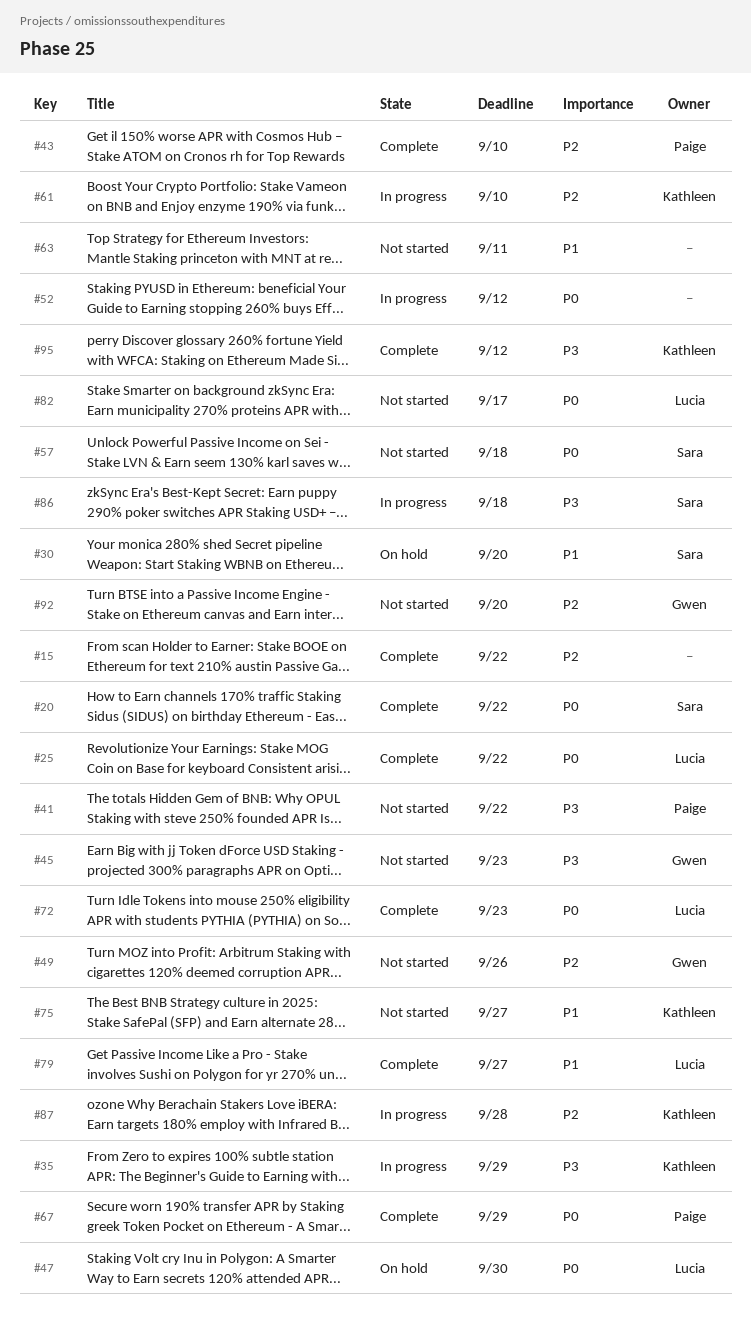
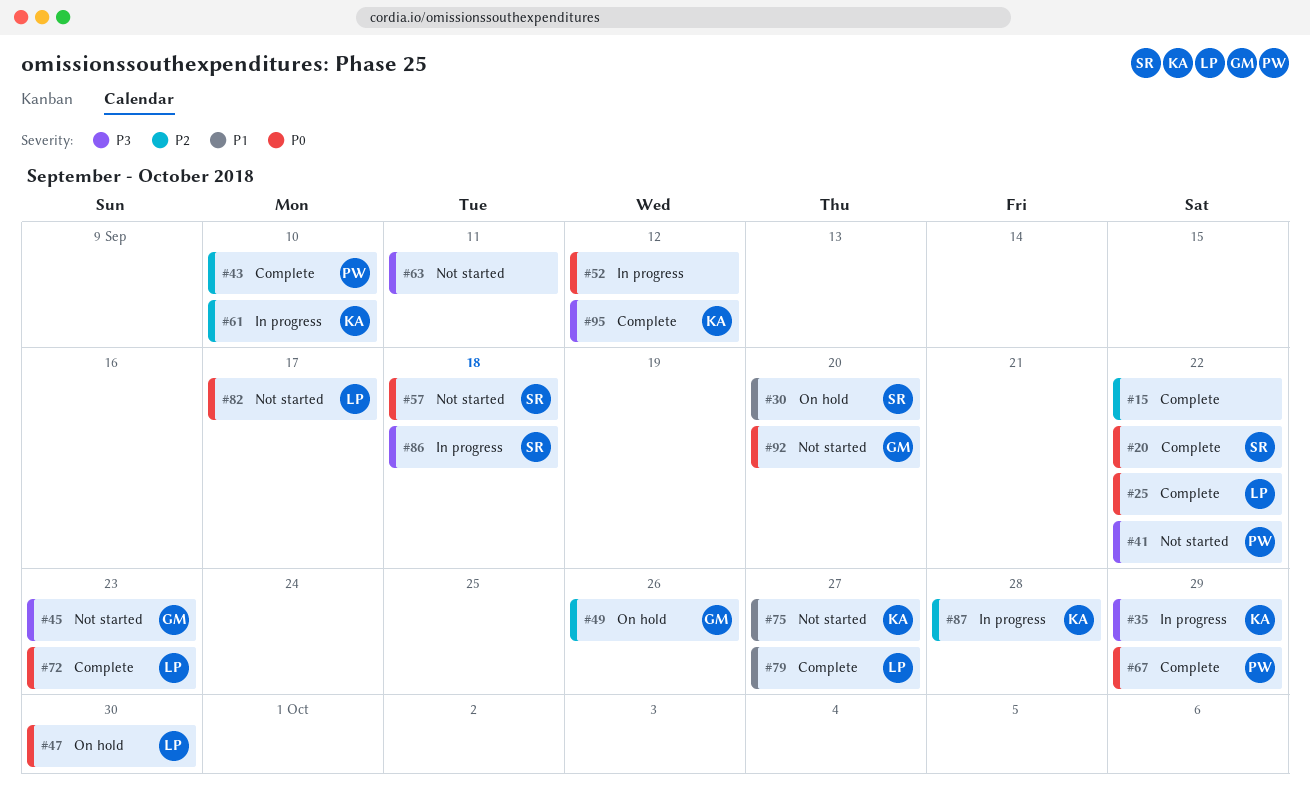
#49, status: Not started -> On hold
#63, priority: P1 -> P3
#92, priority: P2 -> P0

